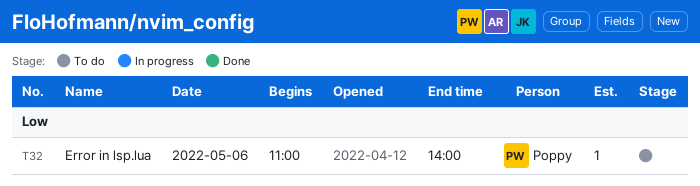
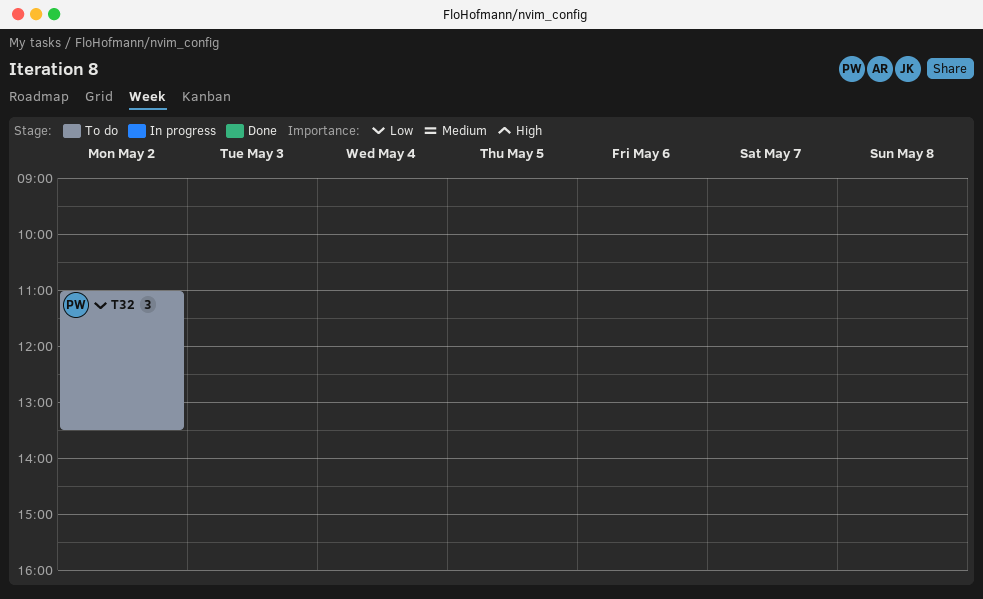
T32, estimate: 1 -> 3
T32, day: May 6 -> May 2
T32, ends: 14:00 -> 13:30

